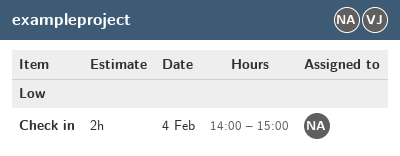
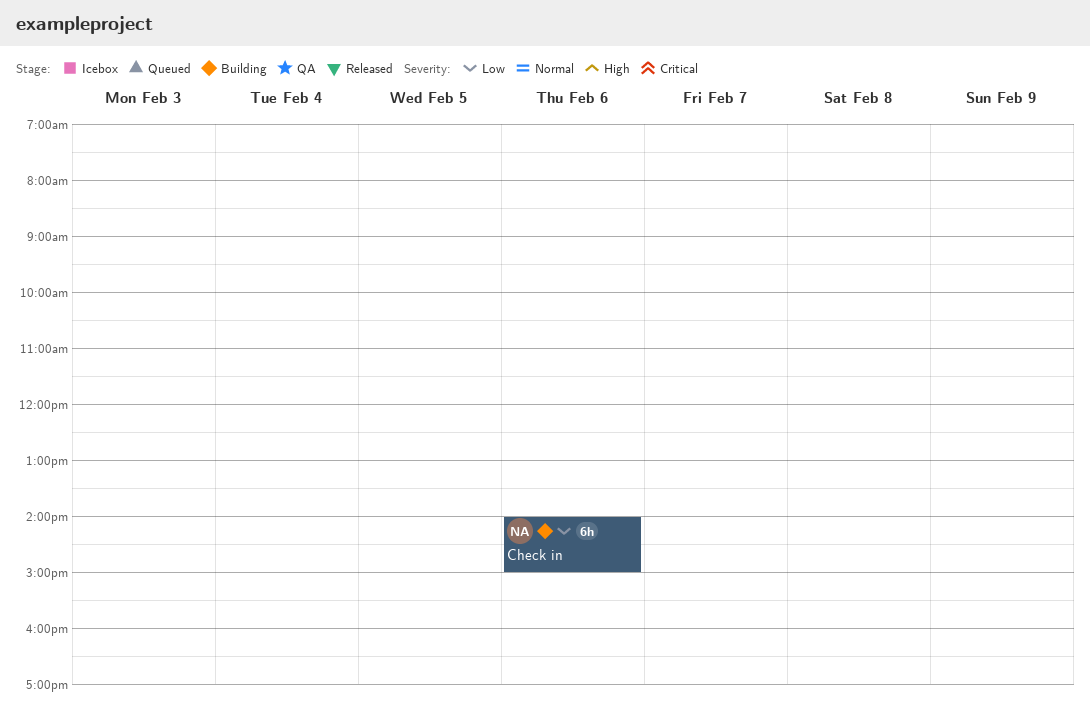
Check in, estimate: 2h -> 6h
Check in, day: Feb 4 -> Feb 6

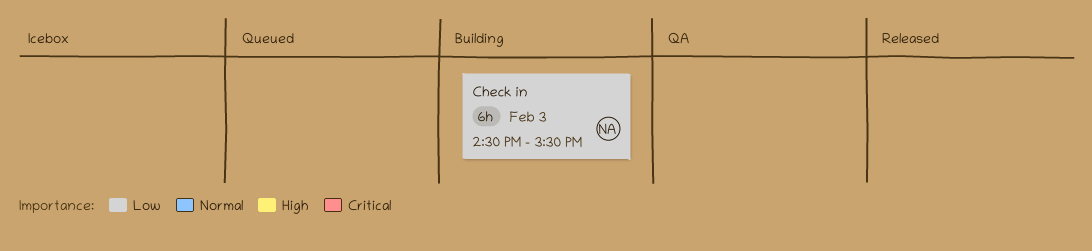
Check in, day: Feb 6 -> Feb 3
Check in, begins: 14:00 -> 14:30
Check in, ends: 15:00 -> 15:30

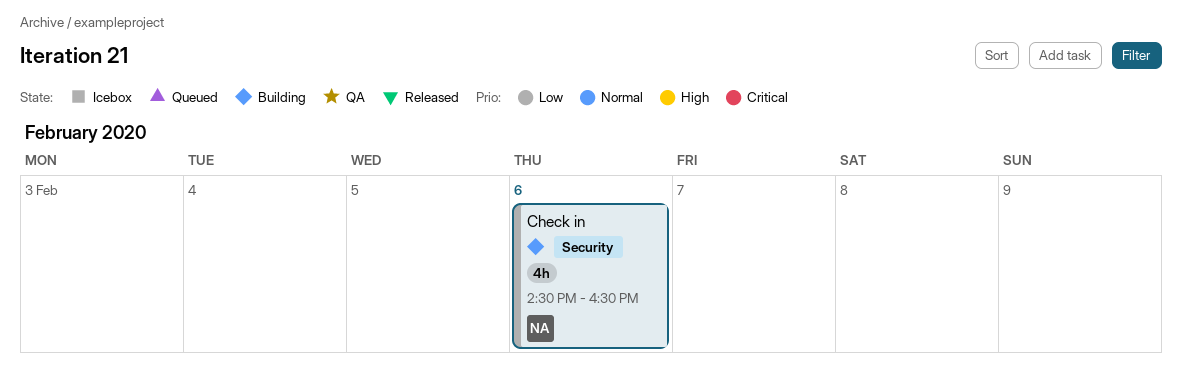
Check in, estimate: 6h -> 4h
Check in, day: Feb 3 -> Feb 6
Check in, ends: 15:30 -> 16:30

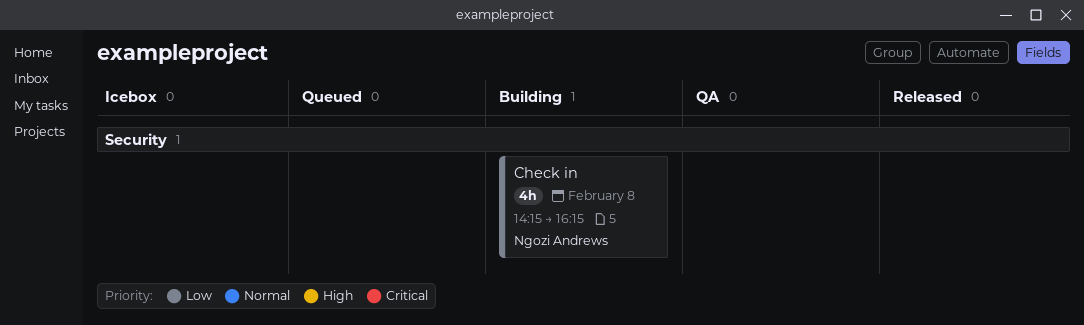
Check in, day: Feb 6 -> Feb 8
Check in, begins: 14:30 -> 14:15
Check in, ends: 16:30 -> 16:15

